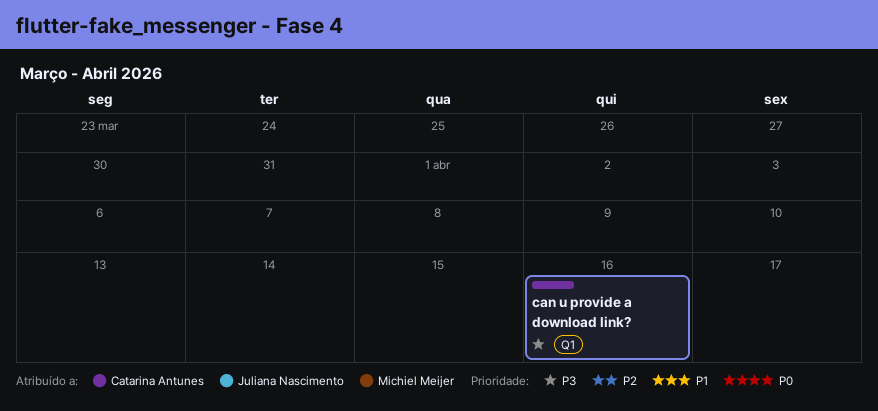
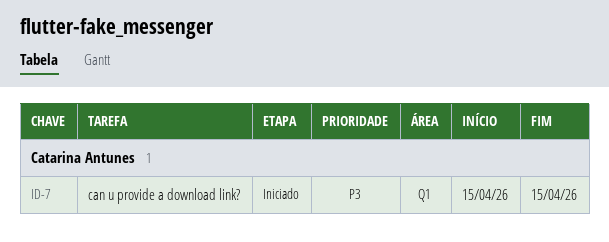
can u provide a download link?, due: Apr 16 -> Apr 15

